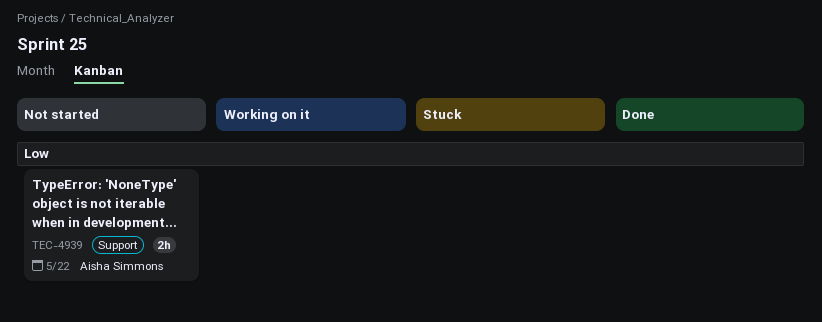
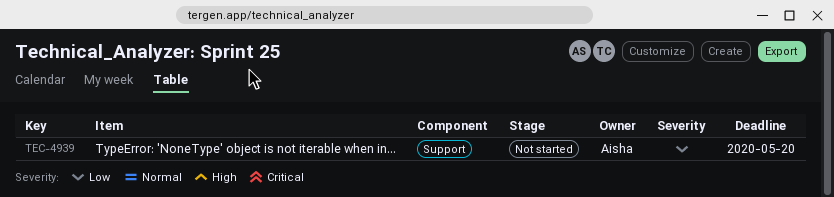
TEC-4939, due: May 22 -> May 20

